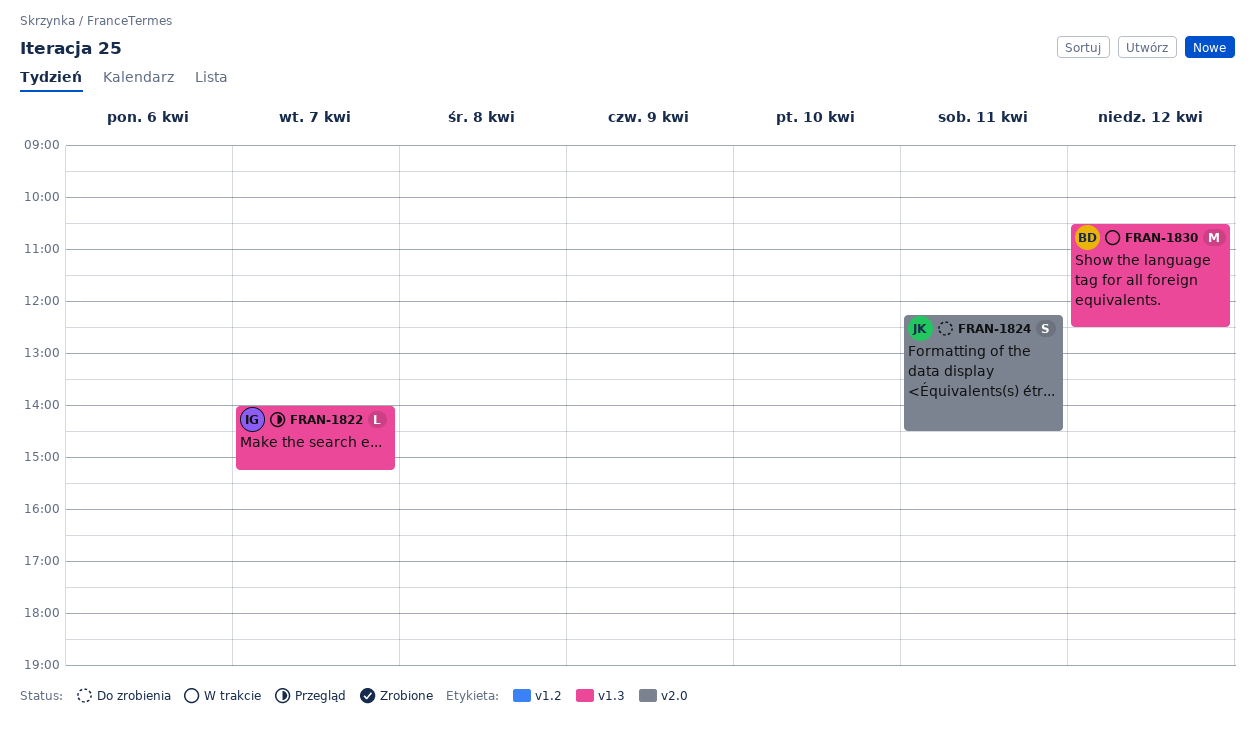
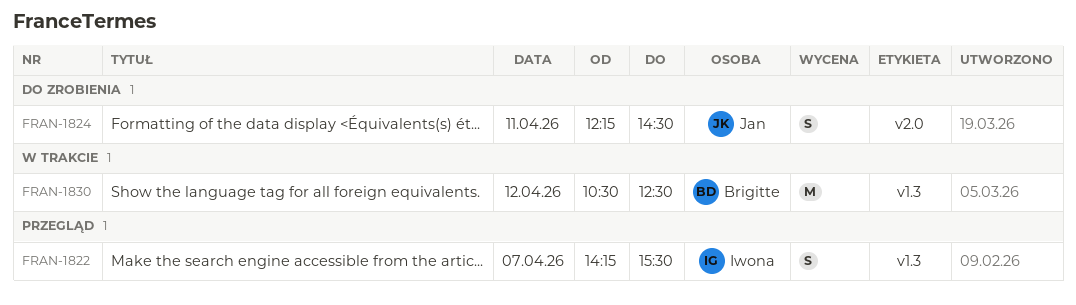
FRAN-1822, estimate: L -> S
FRAN-1822, begins: 14:00 -> 14:15
FRAN-1822, ends: 15:15 -> 15:30

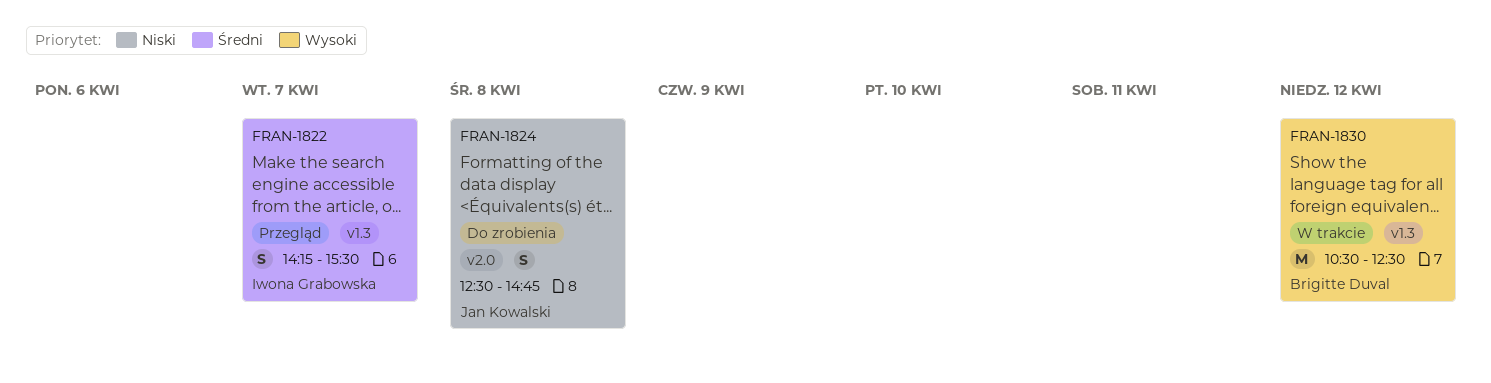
FRAN-1824, day: Apr 11 -> Apr 8
FRAN-1824, begins: 12:15 -> 12:30
FRAN-1824, ends: 14:30 -> 14:45

